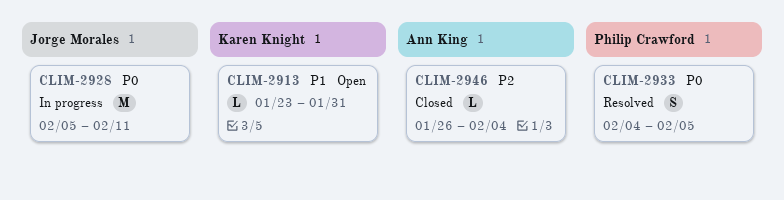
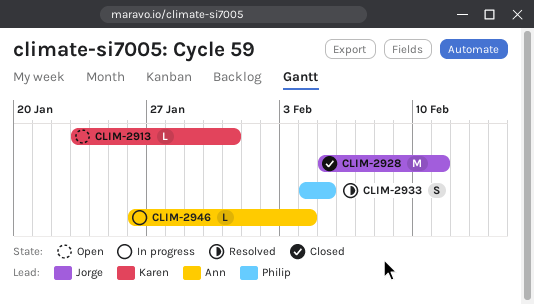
CLIM-2928, status: In progress -> Closed
CLIM-2946, status: Closed -> In progress

